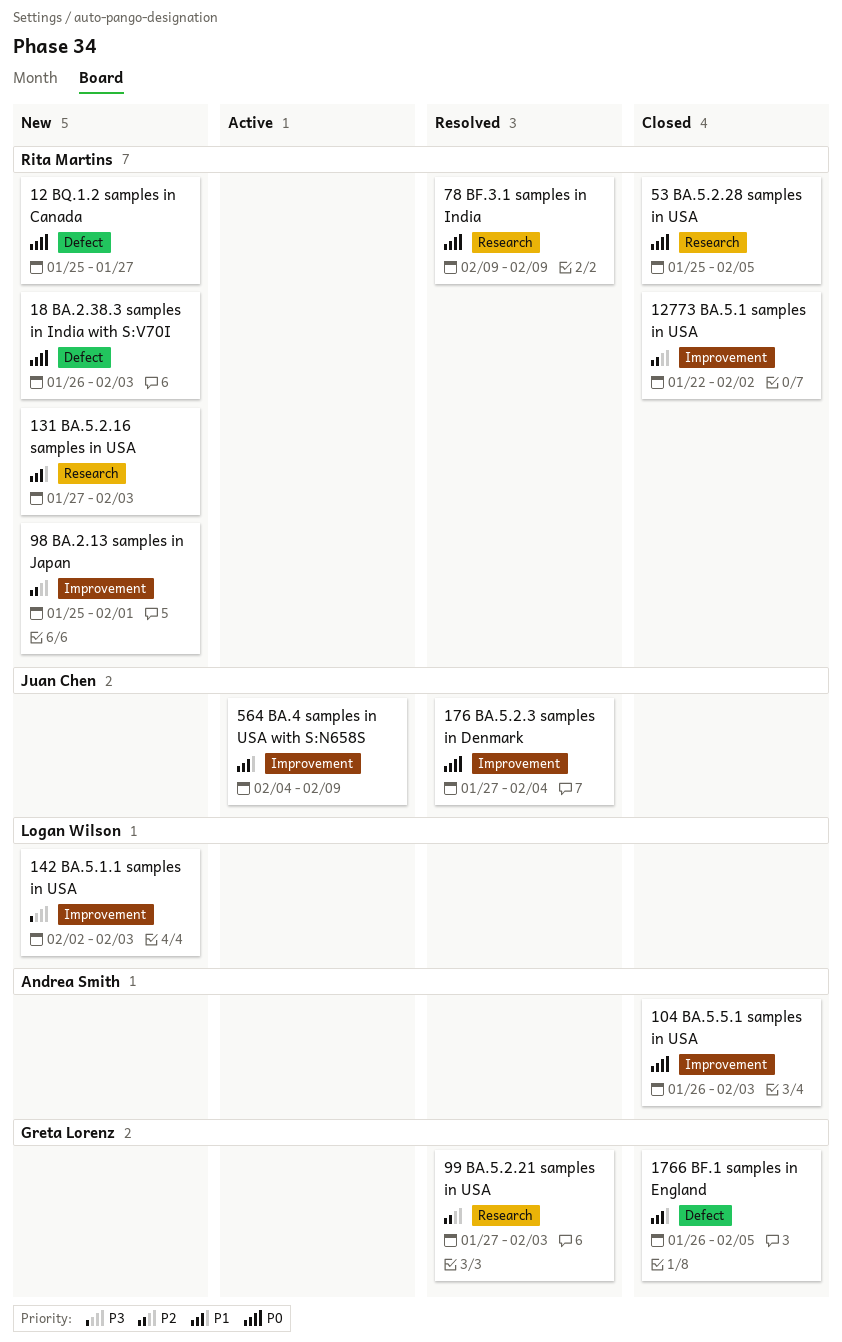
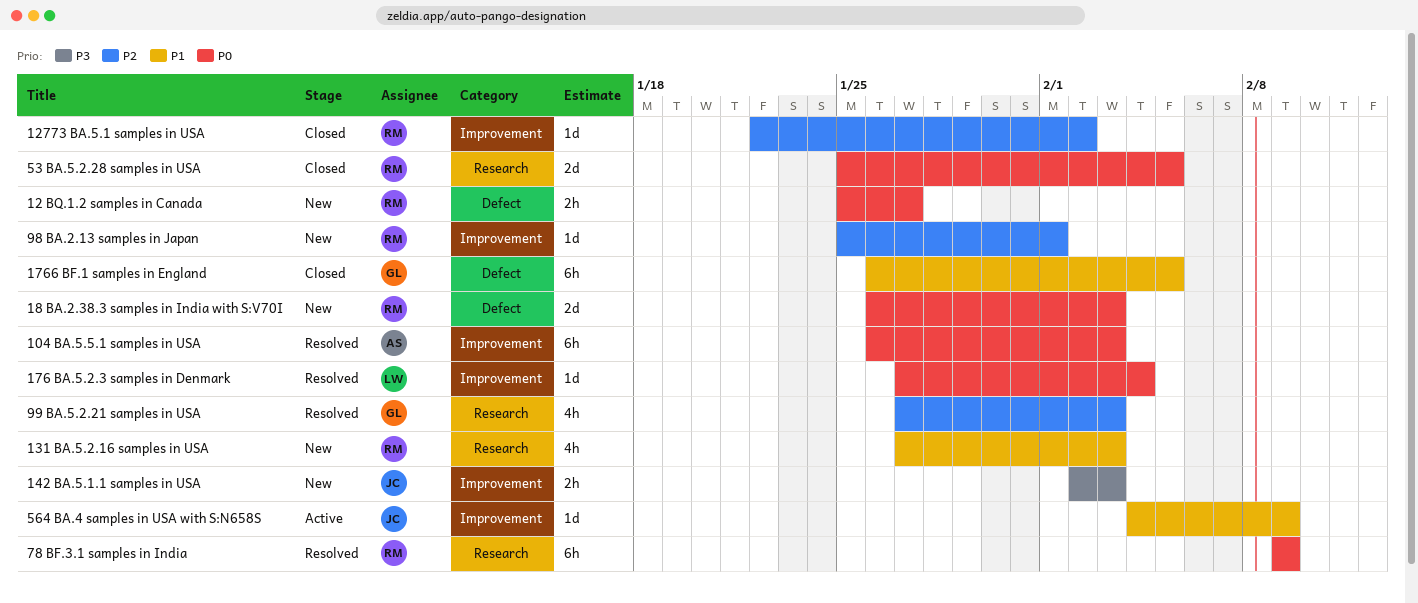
104 BA.5.5.1 samples in USA, status: Closed -> Resolved
142 BA.5.1.1 samples in USA, owner: Logan Wilson -> Juan Chen
176 BA.5.2.3 samples in Denmark, owner: Juan Chen -> Logan Wilson

